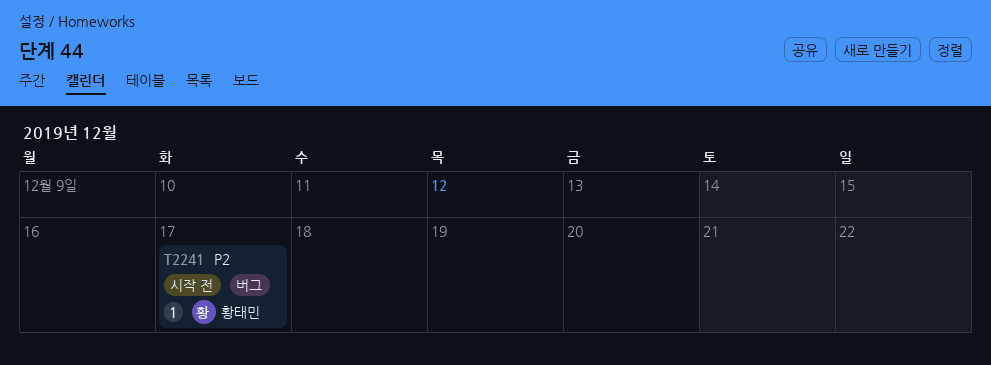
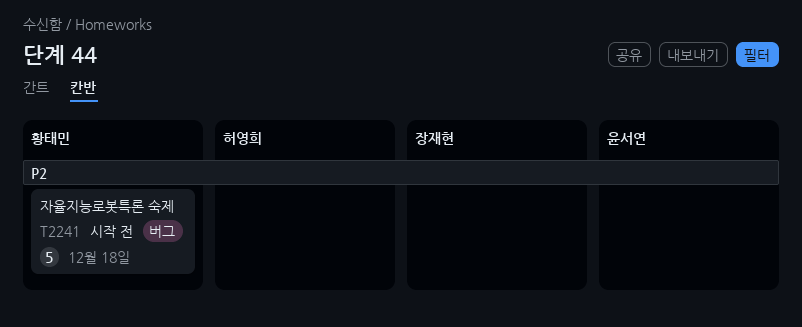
T2241, estimate: 1 -> 5
T2241, due: Dec 17 -> Dec 18

